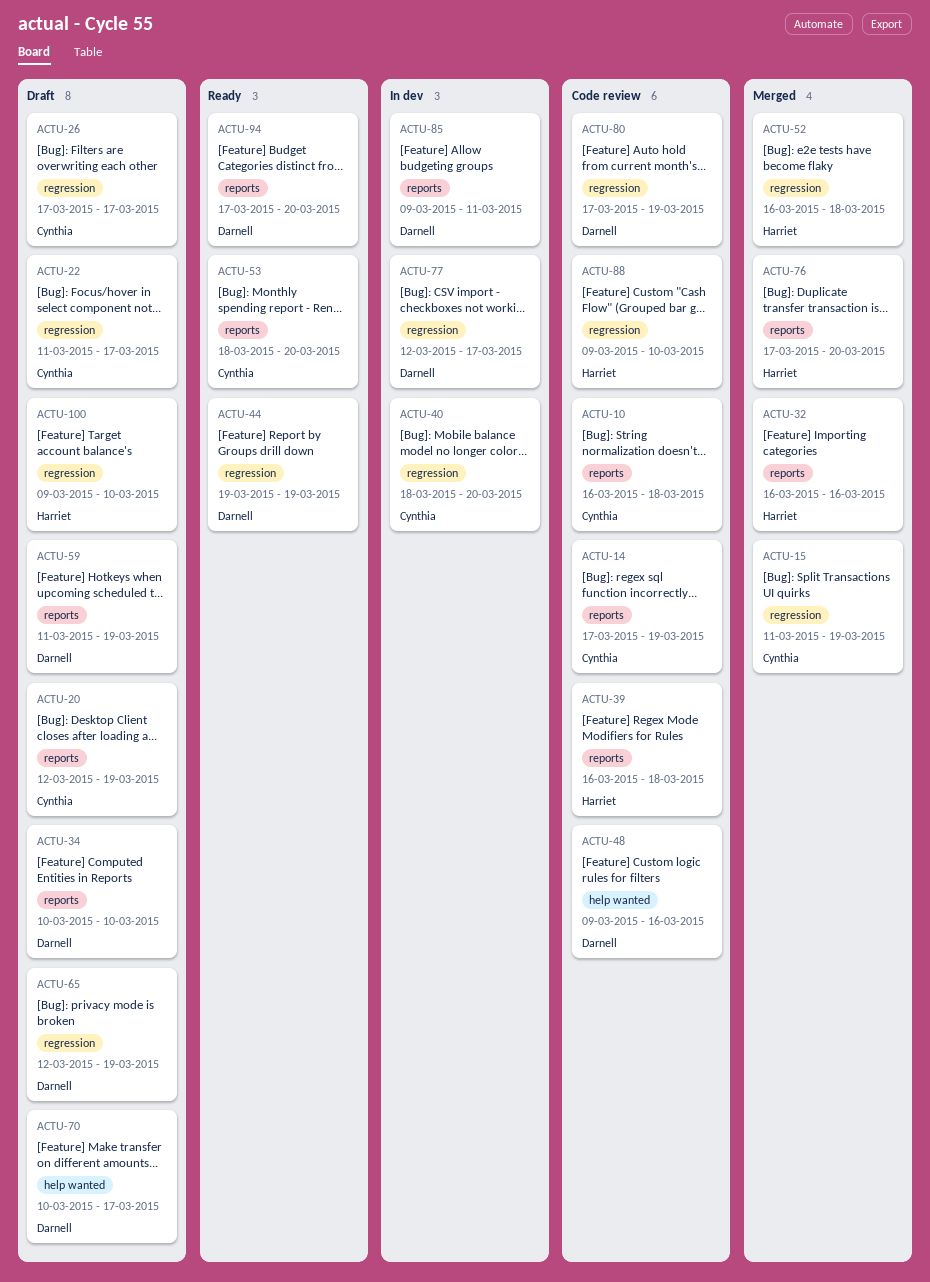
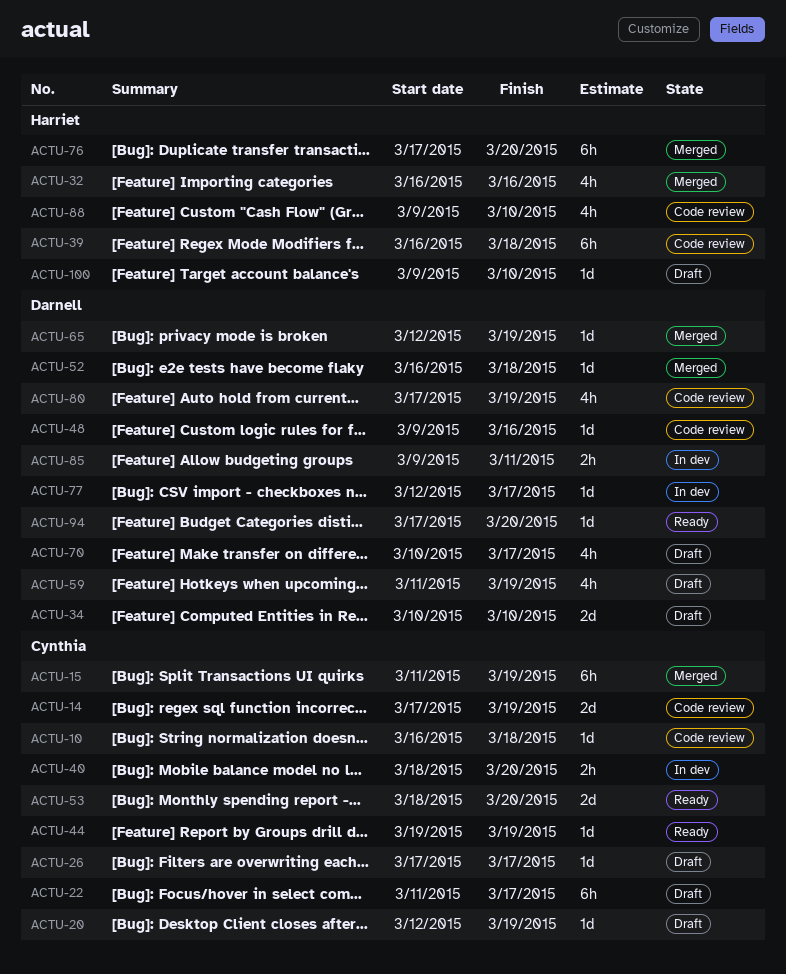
ACTU-44, owner: Darnell -> Cynthia
ACTU-52, owner: Harriet -> Darnell
ACTU-65, status: Draft -> Merged

